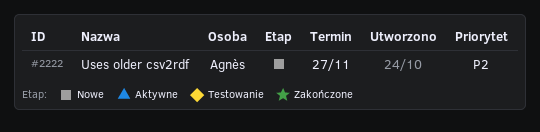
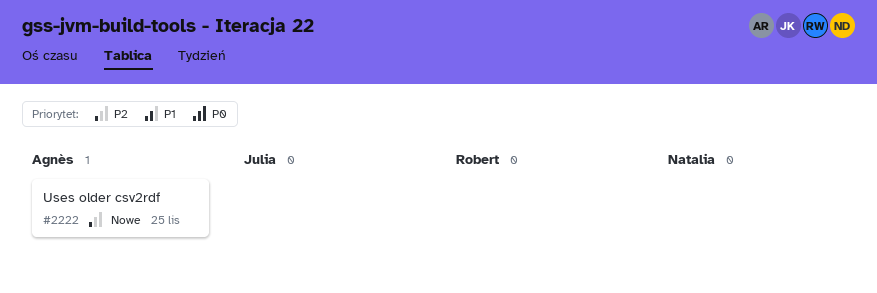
#2222, due: Nov 27 -> Nov 25

